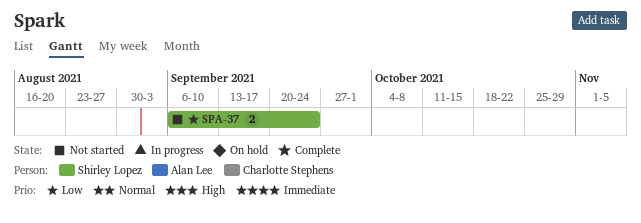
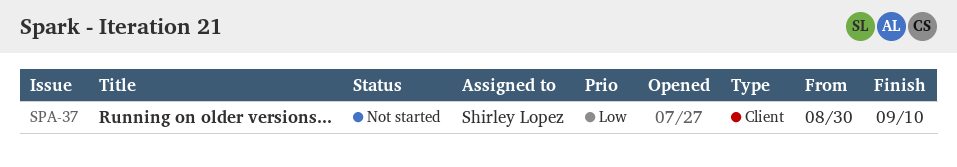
SPA-37, start: Sep 6 -> Aug 30
SPA-37, due: Sep 24 -> Sep 10

